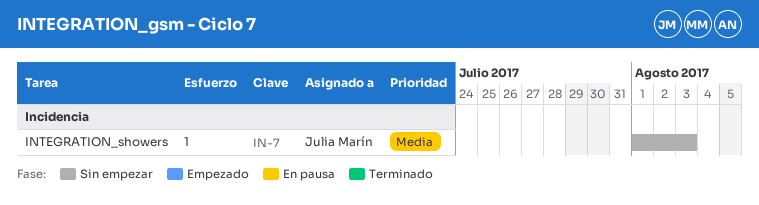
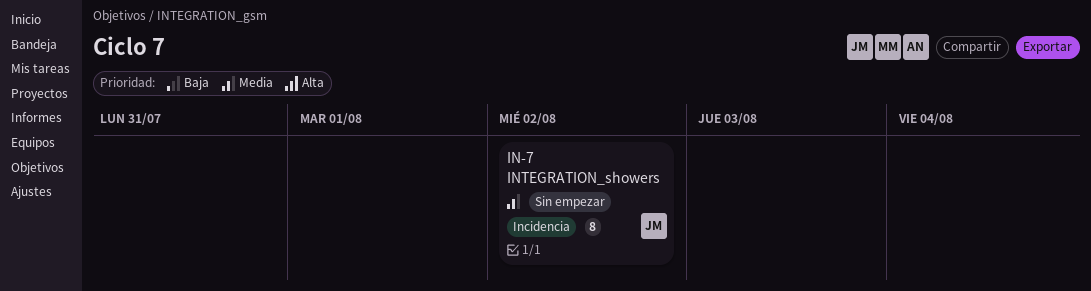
IN-7, estimate: 1 -> 8
IN-7, due: Aug 3 -> Aug 2

